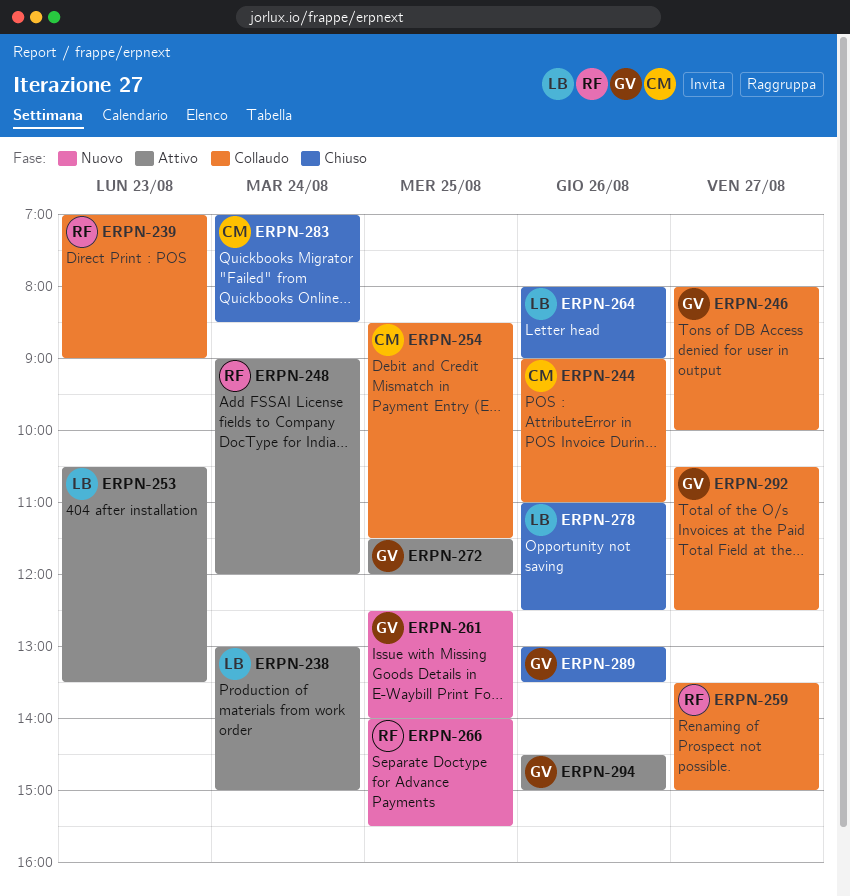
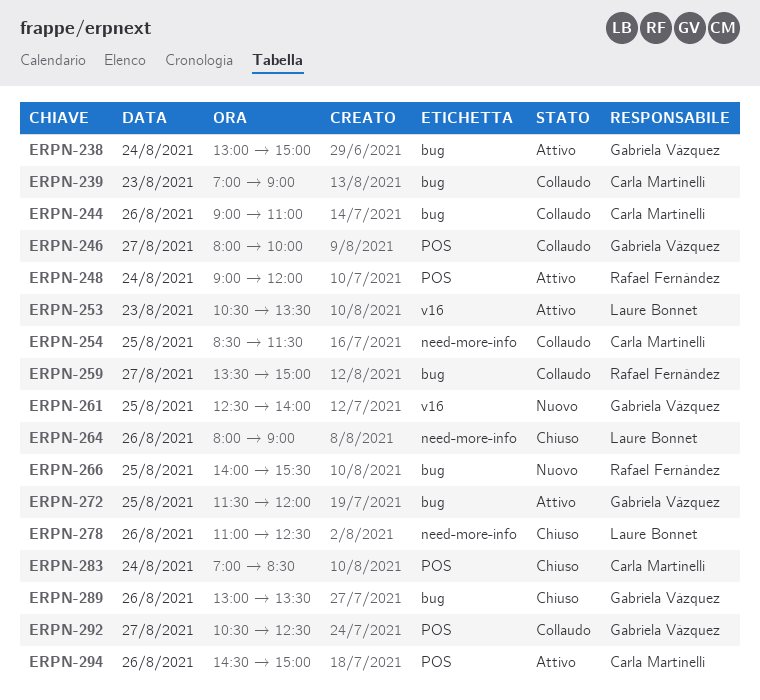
ERPN-238, owner: Laure Bonnet -> Gabriela Vázquez
ERPN-239, owner: Rafael Fernández -> Carla Martinelli
ERPN-294, owner: Gabriela Vázquez -> Carla Martinelli

